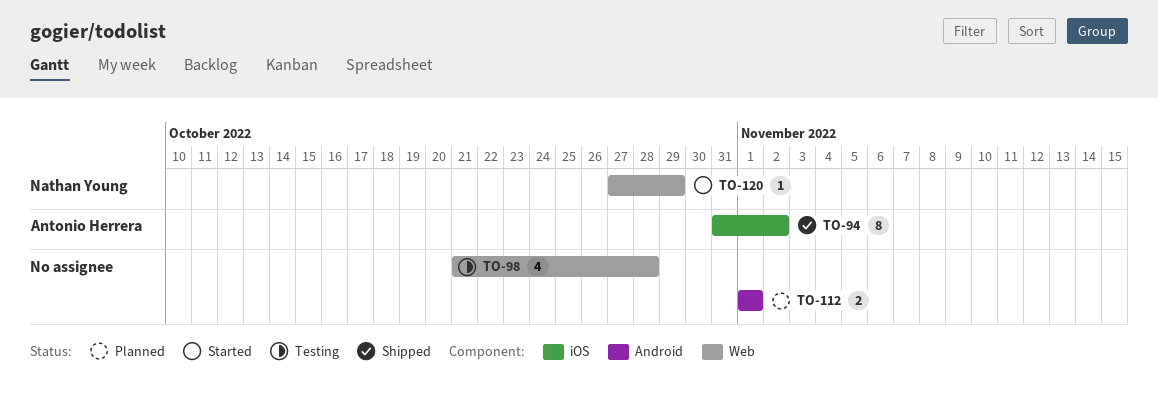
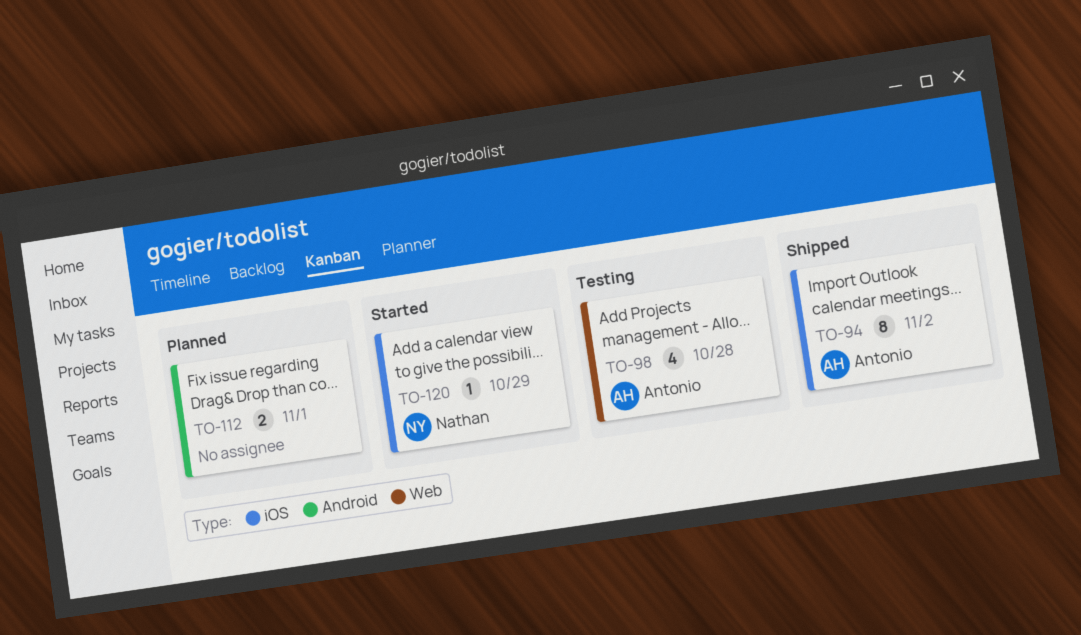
TO-98, owner: none -> Antonio Herrera
TO-120, label: Web -> iOS

